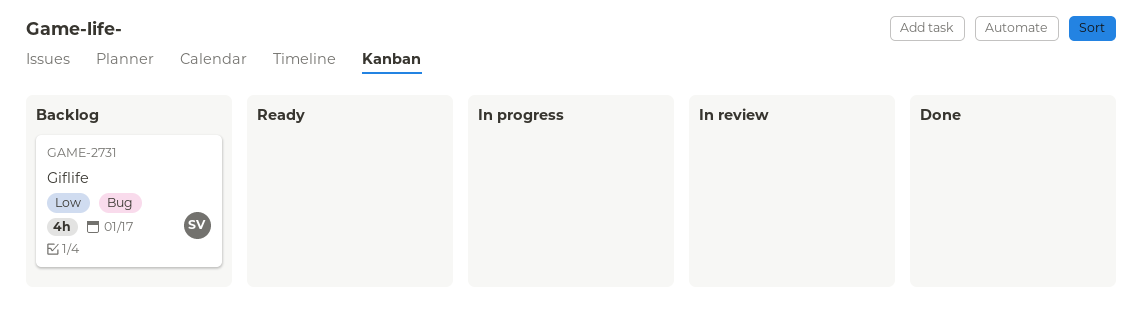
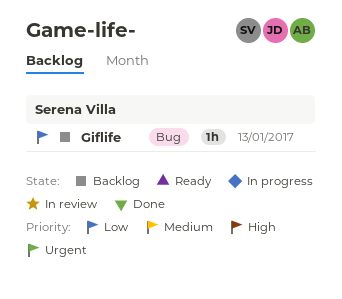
Giflife, estimate: 4h -> 1h
Giflife, due: Jan 17 -> Jan 13

